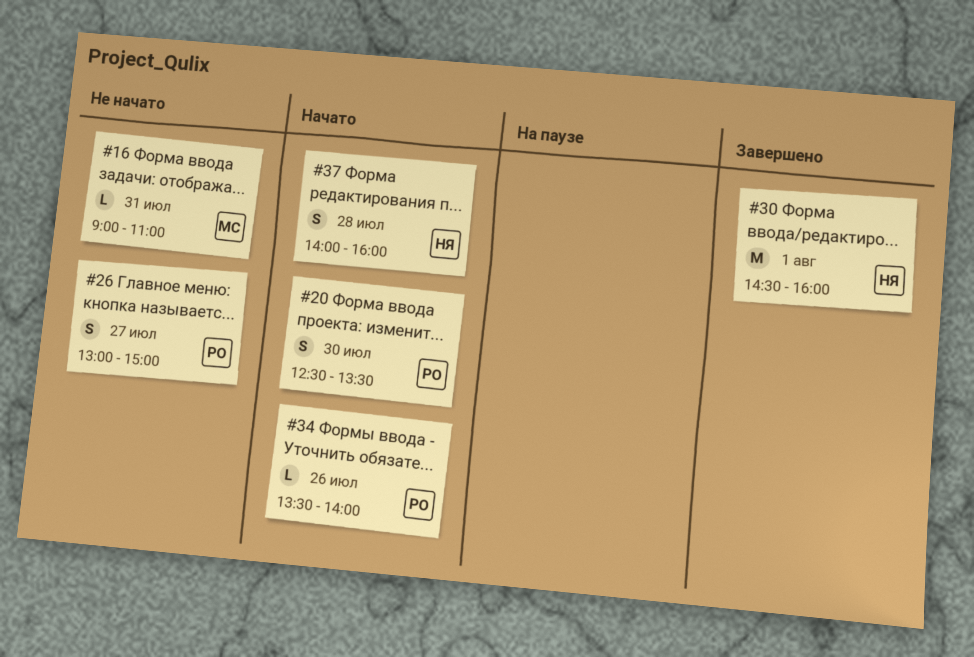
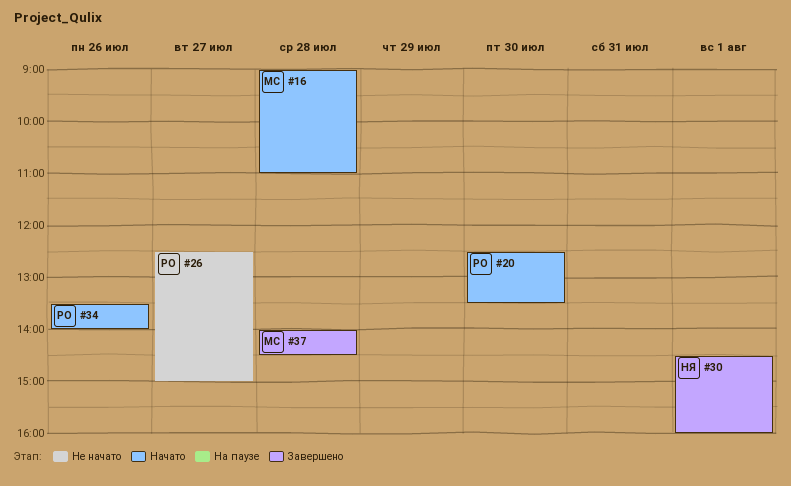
#16, status: Не начато -> Начато
#16, day: Jul 31 -> Jul 28
#26, begins: 13:00 -> 12:30
#37, status: Начато -> Завершено
#37, owner: НЯ -> МС
#37, ends: 16:00 -> 14:30

